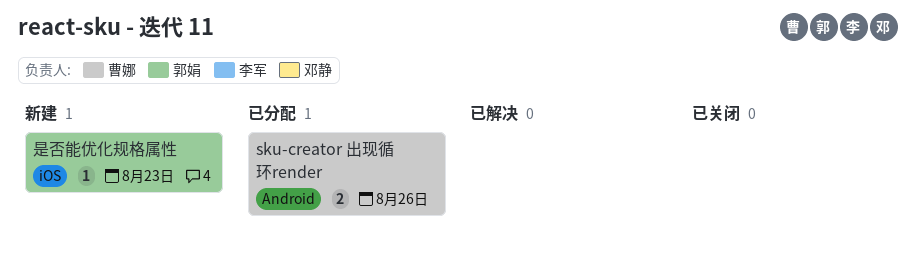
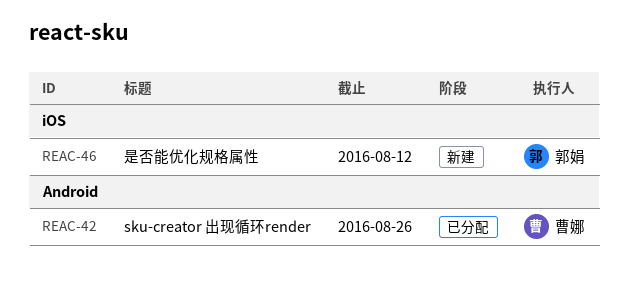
是否能优化规格属性, due: Aug 23 -> Aug 12

